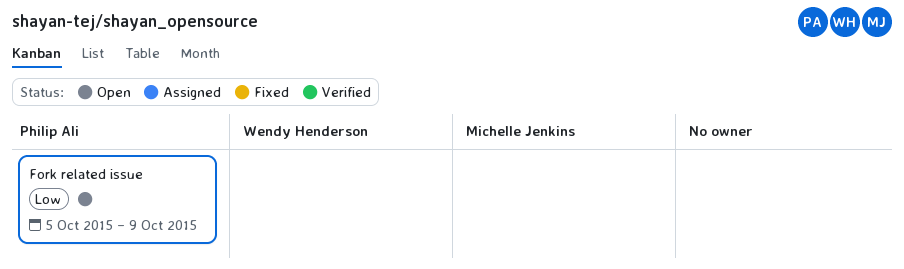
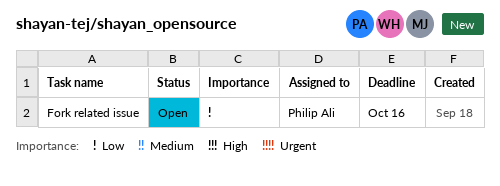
Fork related issue, due: Oct 9 -> Oct 16

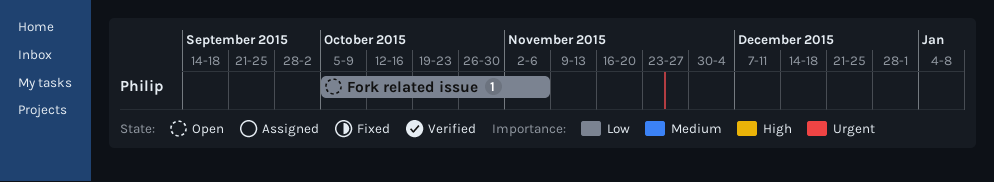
Fork related issue, due: Oct 16 -> Nov 6

